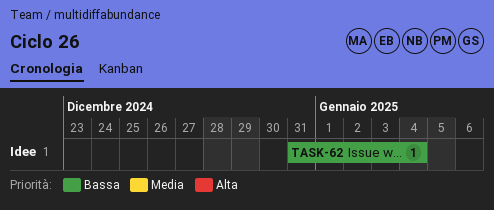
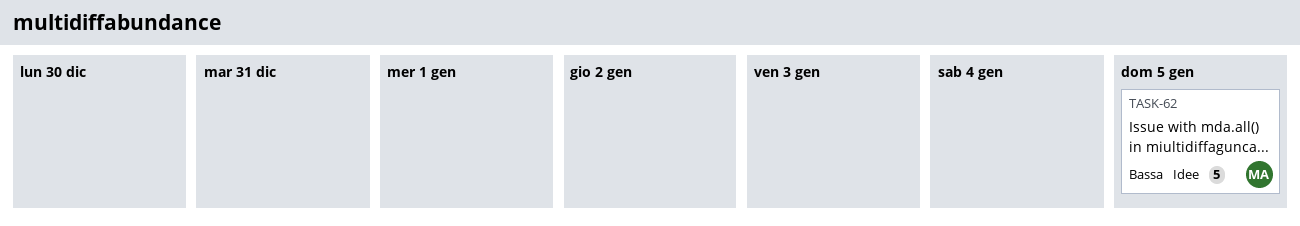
TASK-62, estimate: 1 -> 5
TASK-62, due: Jan 4 -> Jan 5

